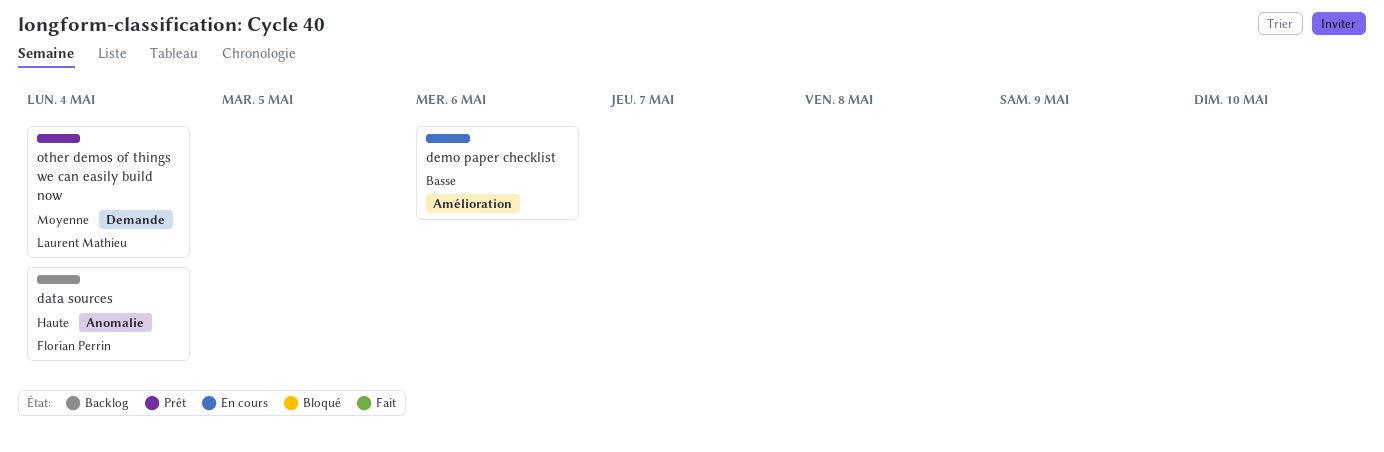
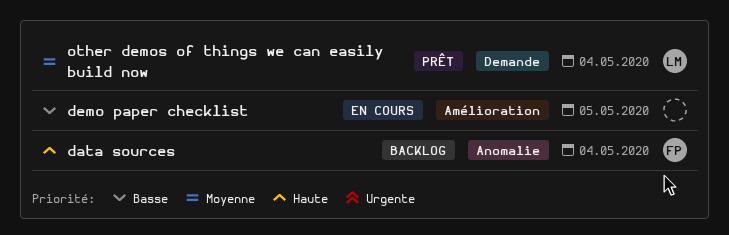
demo paper checklist, due: May 6 -> May 5

